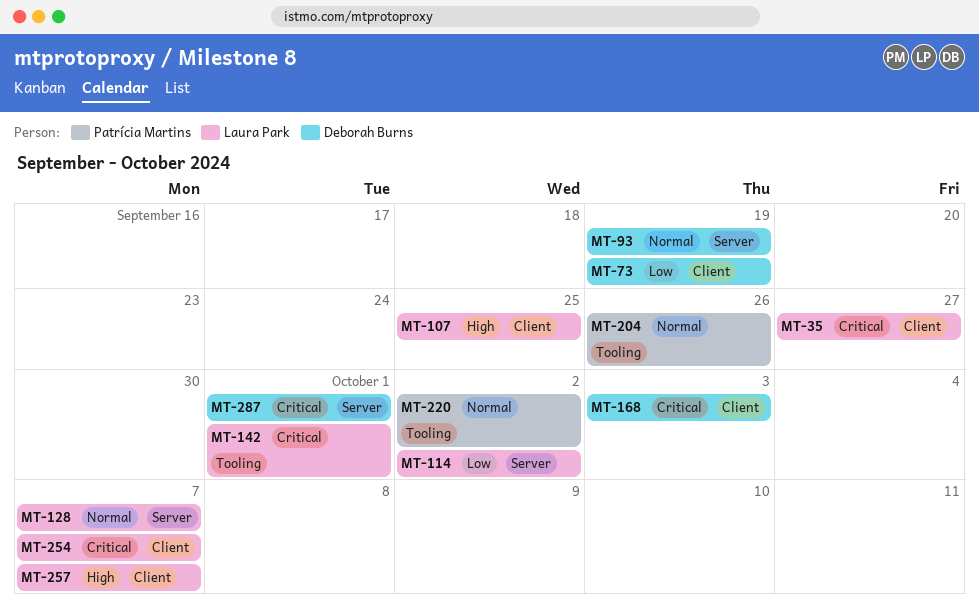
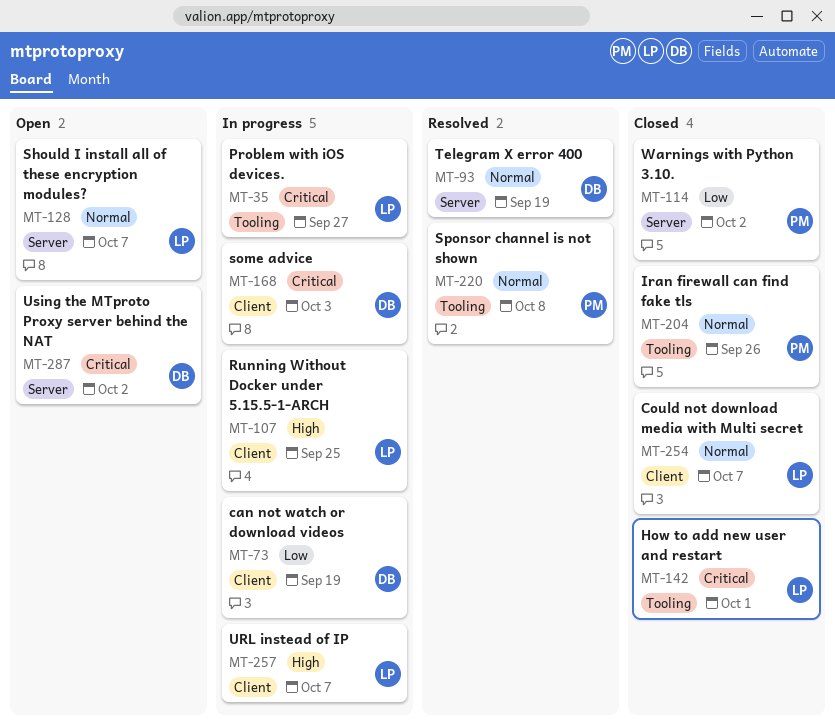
MT-35, label: Client -> Tooling
MT-114, owner: Laura Park -> Patrícia Martins
MT-220, due: Oct 2 -> Oct 8
MT-254, priority: Critical -> Normal
MT-287, due: Oct 1 -> Oct 2

